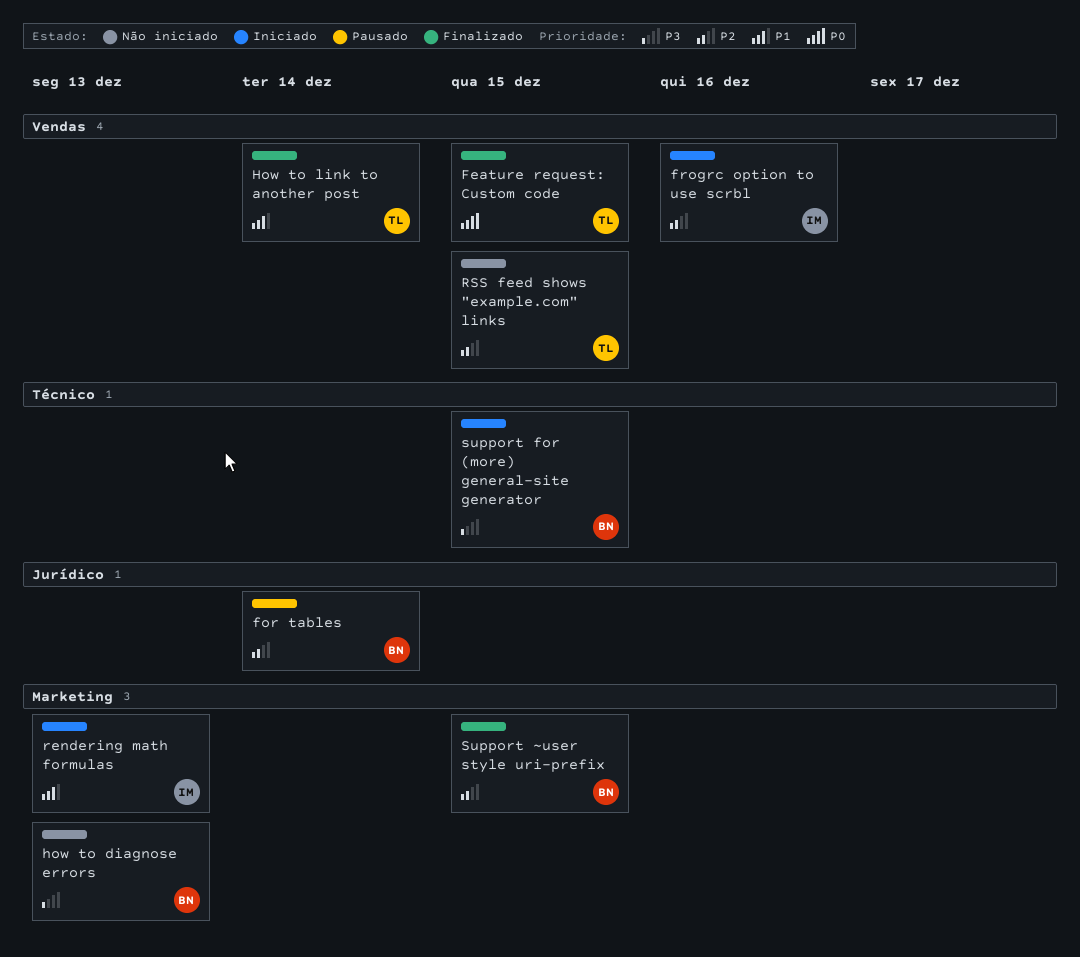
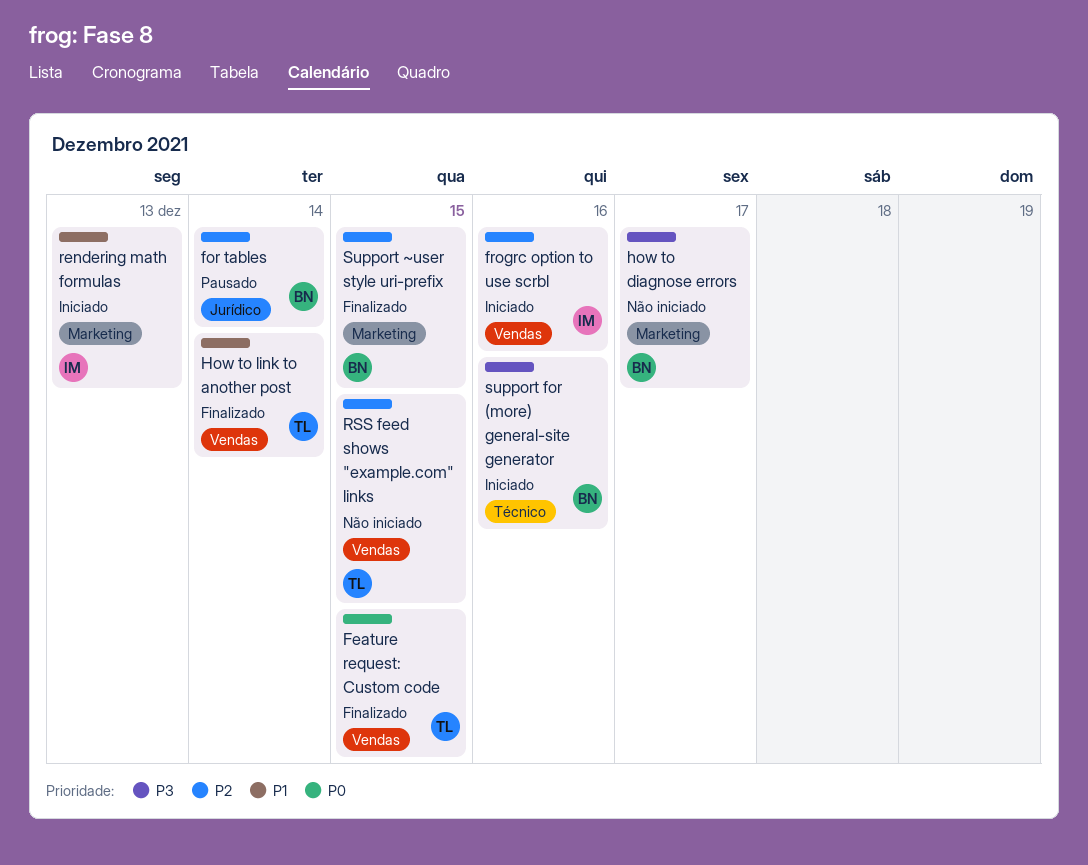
how to diagnose errors, due: Dec 13 -> Dec 17
support for (more) general-site generator, due: Dec 15 -> Dec 16

